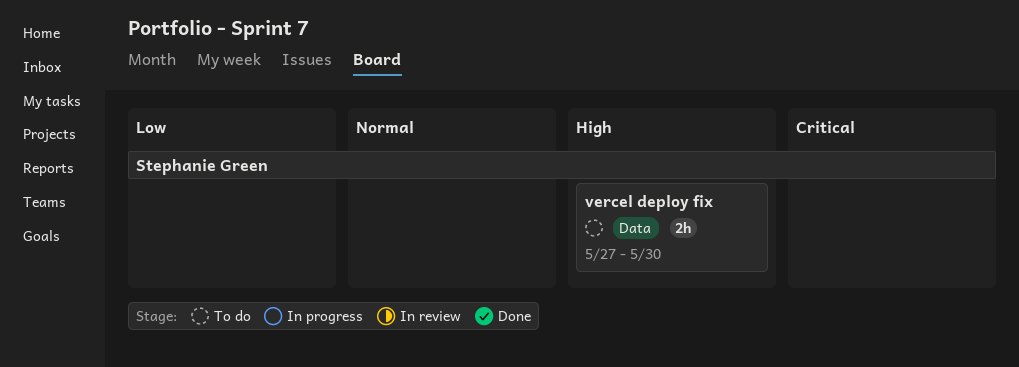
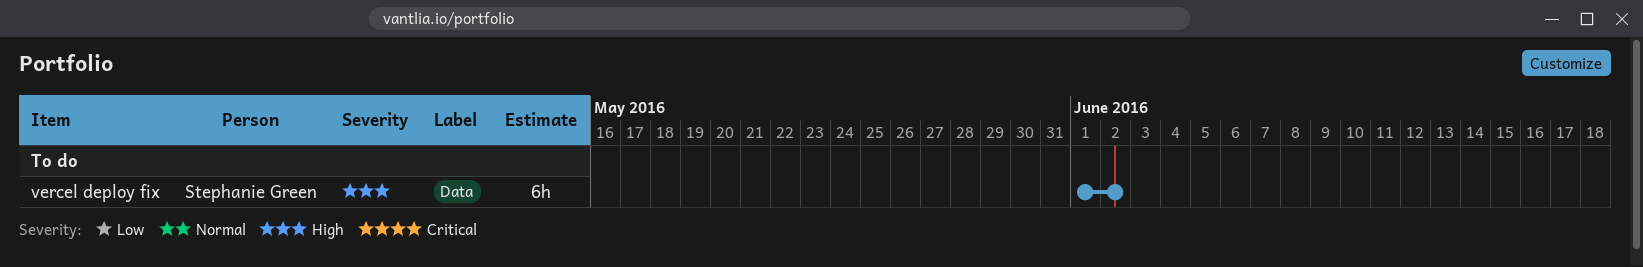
vercel deploy fix, estimate: 2h -> 6h
vercel deploy fix, start: May 27 -> Jun 1
vercel deploy fix, due: May 30 -> Jun 2

